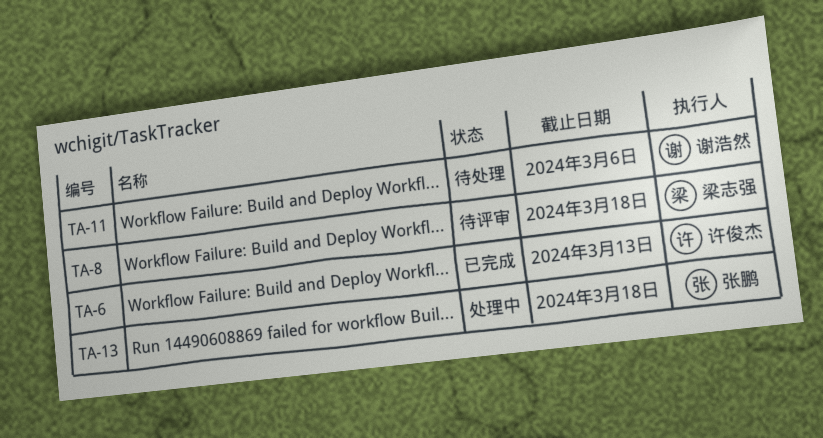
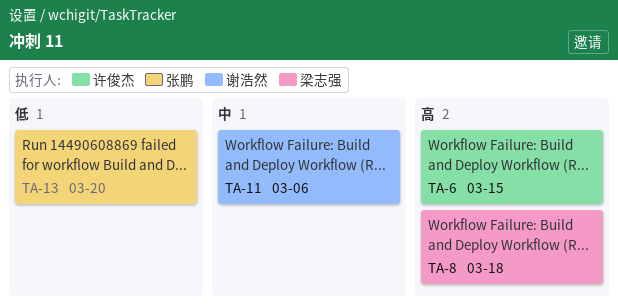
TA-6, due: Mar 13 -> Mar 15
TA-13, due: Mar 18 -> Mar 20

